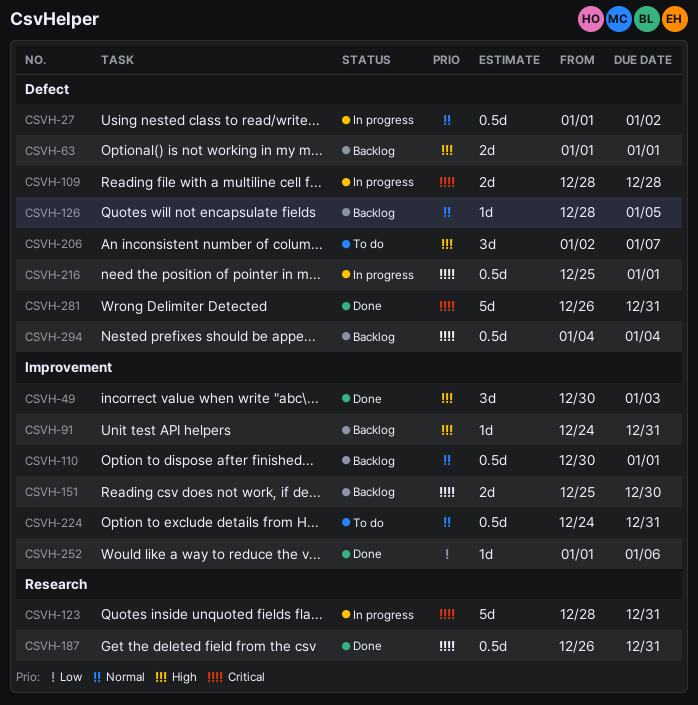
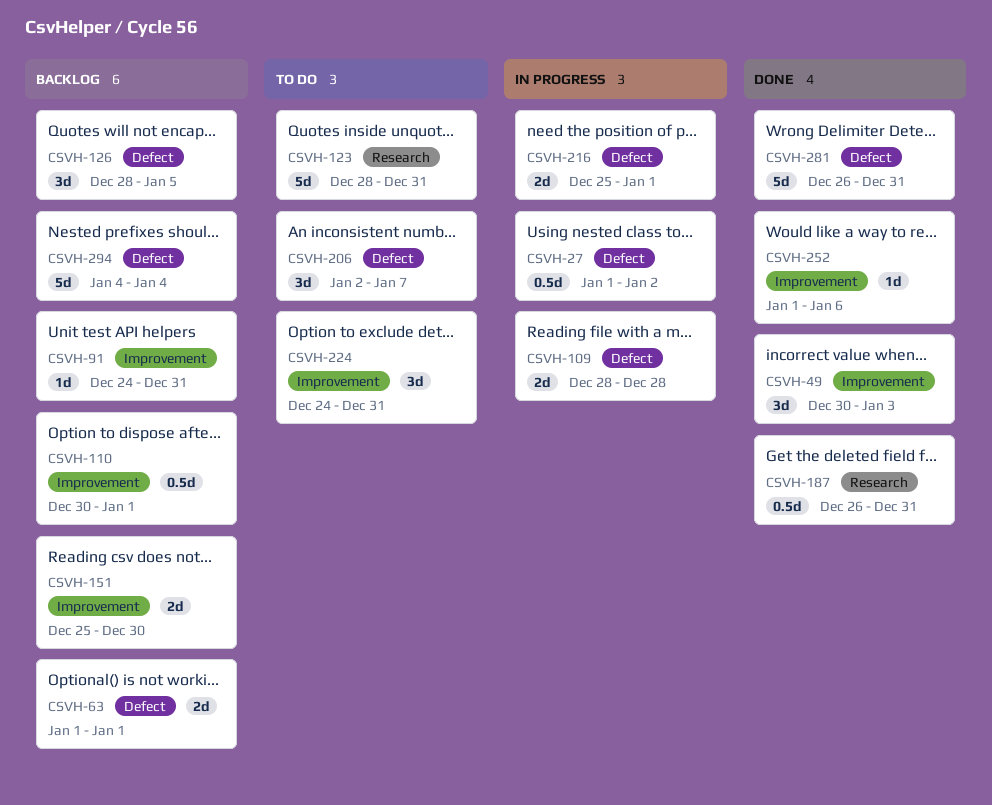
CSVH-123, status: In progress -> To do
CSVH-126, estimate: 1d -> 3d
CSVH-216, estimate: 0.5d -> 2d
CSVH-224, estimate: 0.5d -> 3d
CSVH-294, estimate: 0.5d -> 5d

